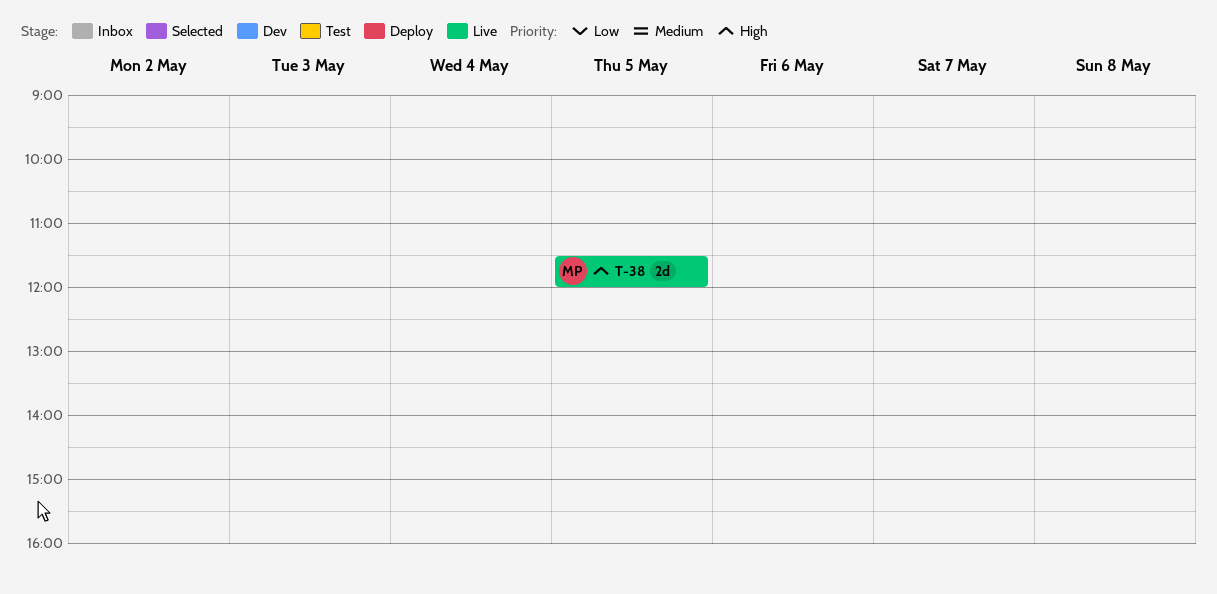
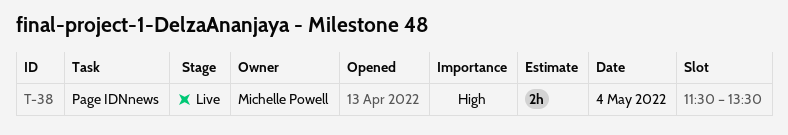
T-38, estimate: 2d -> 2h
T-38, day: May 5 -> May 4
T-38, ends: 12:00 -> 13:30

